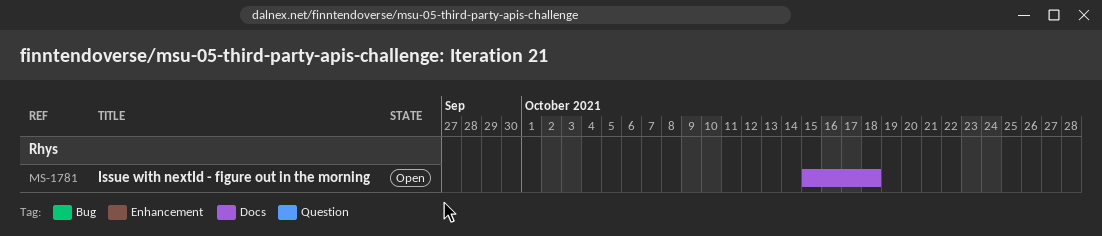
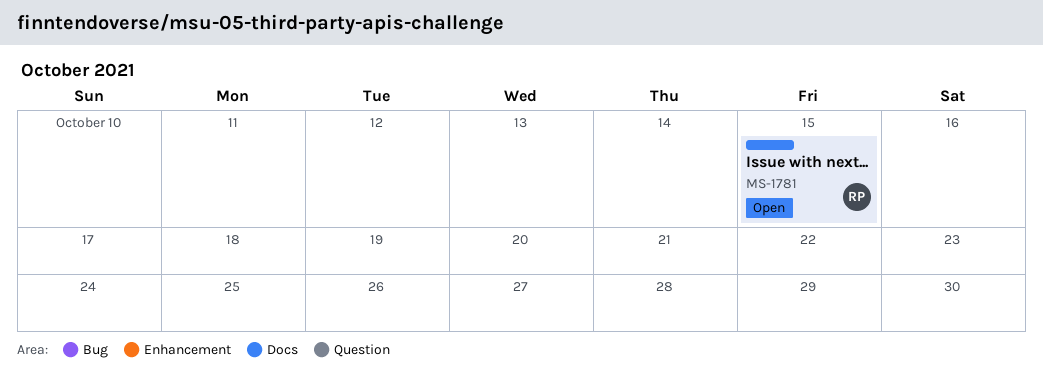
MS-1781, due: Oct 18 -> Oct 15

